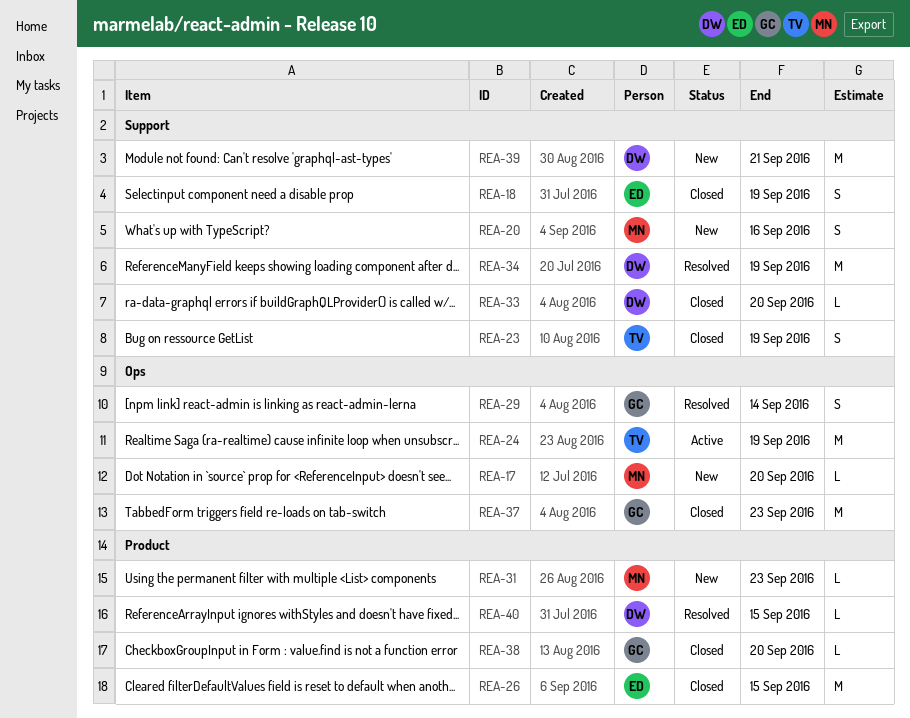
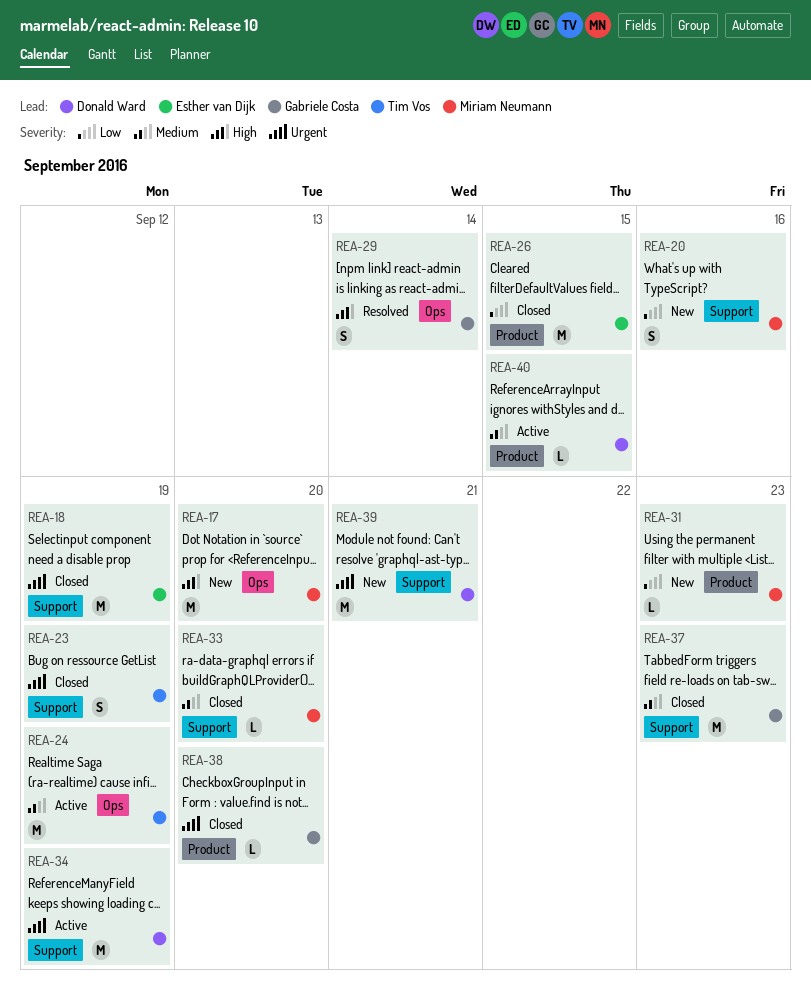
REA-17, estimate: L -> M
REA-18, estimate: S -> M
REA-33, owner: Donald Ward -> Miriam Neumann
REA-34, status: Resolved -> Active
REA-37, label: Ops -> Support
REA-40, status: Resolved -> Active

